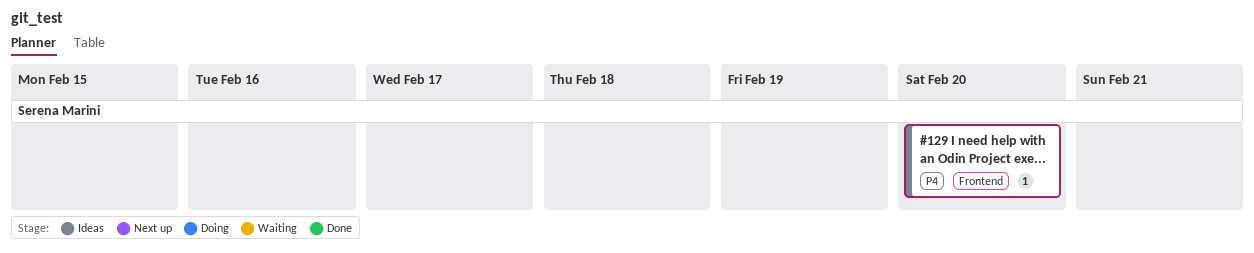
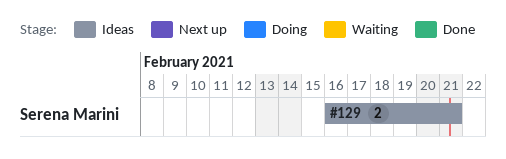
#129, estimate: 1 -> 2
#129, due: Feb 20 -> Feb 21

